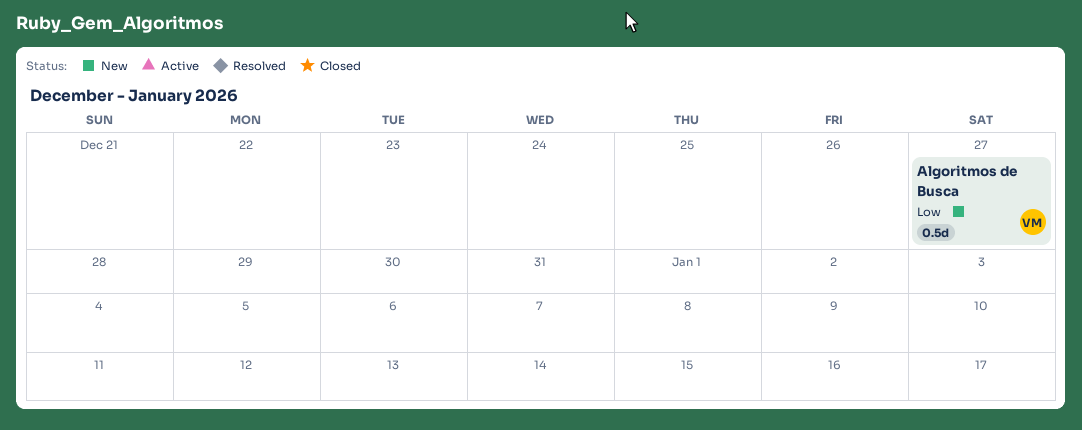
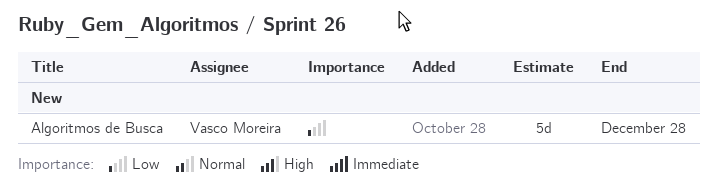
Algoritmos de Busca, estimate: 0.5d -> 5d
Algoritmos de Busca, due: Dec 27 -> Dec 28

